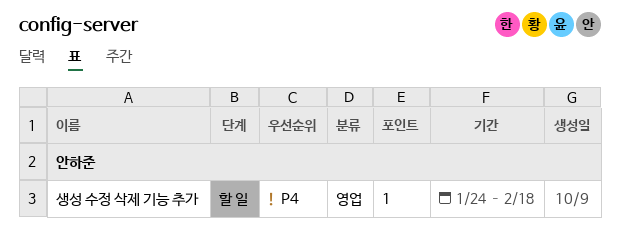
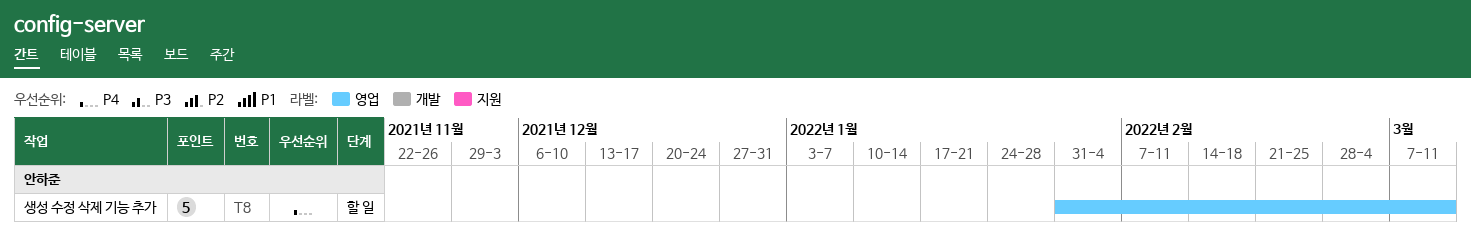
생성 수정 삭제 기능 추가, estimate: 1 -> 5
생성 수정 삭제 기능 추가, start: Jan 24 -> Jan 31
생성 수정 삭제 기능 추가, due: Feb 18 -> Mar 11

